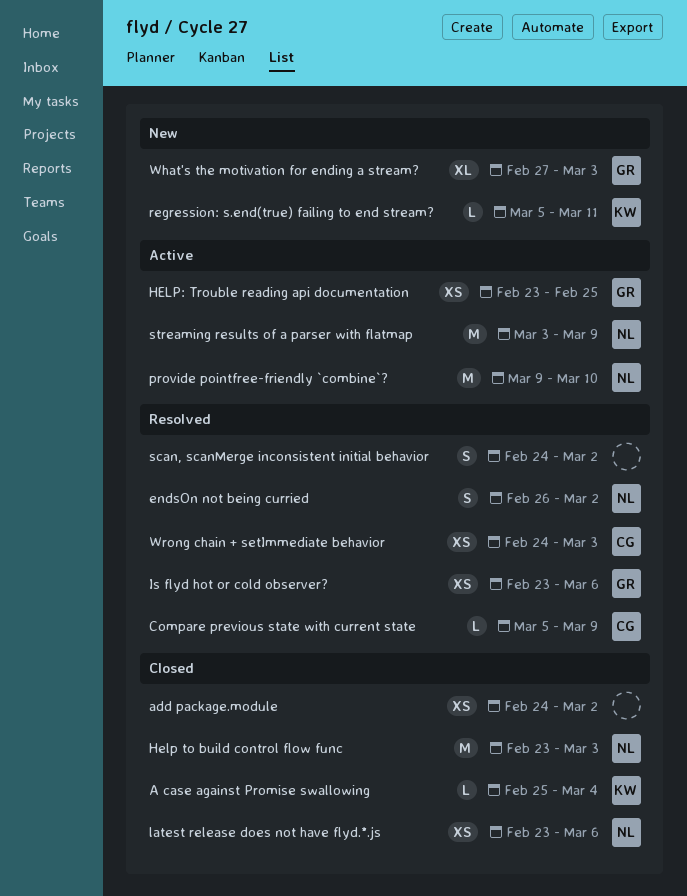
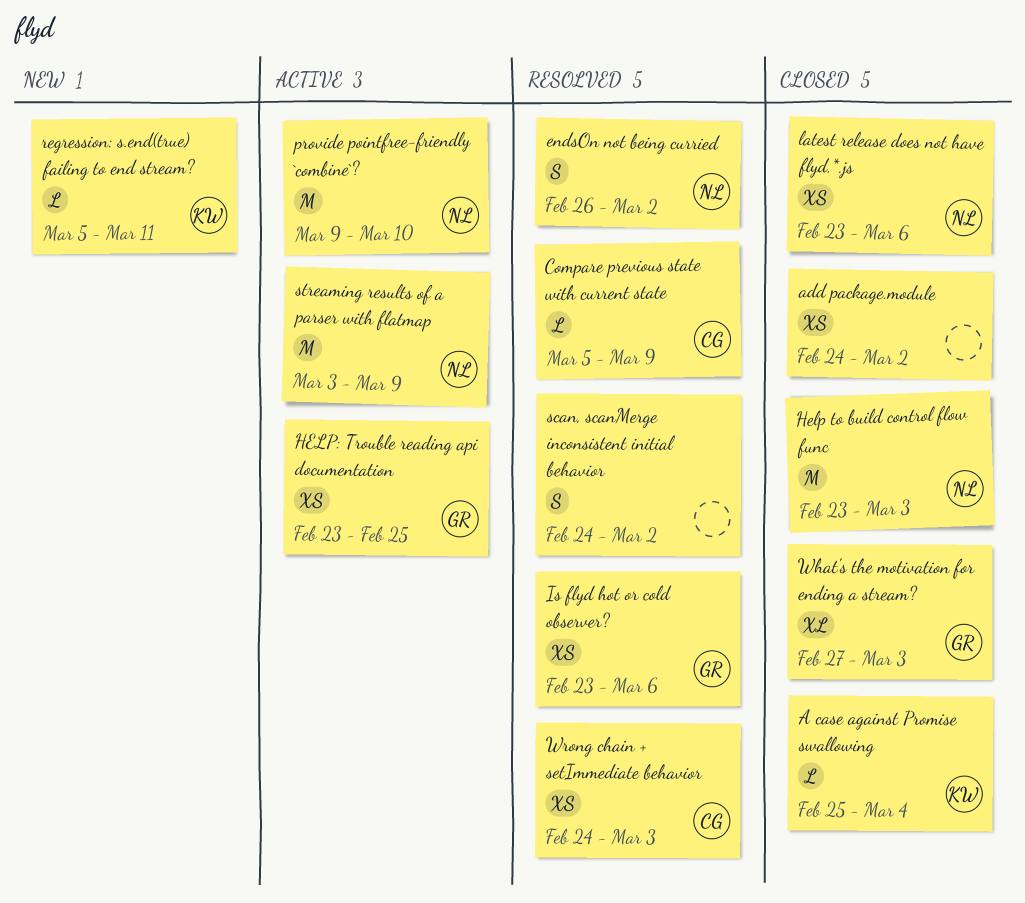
What's the motivation for ending a stream?, status: New -> Closed

